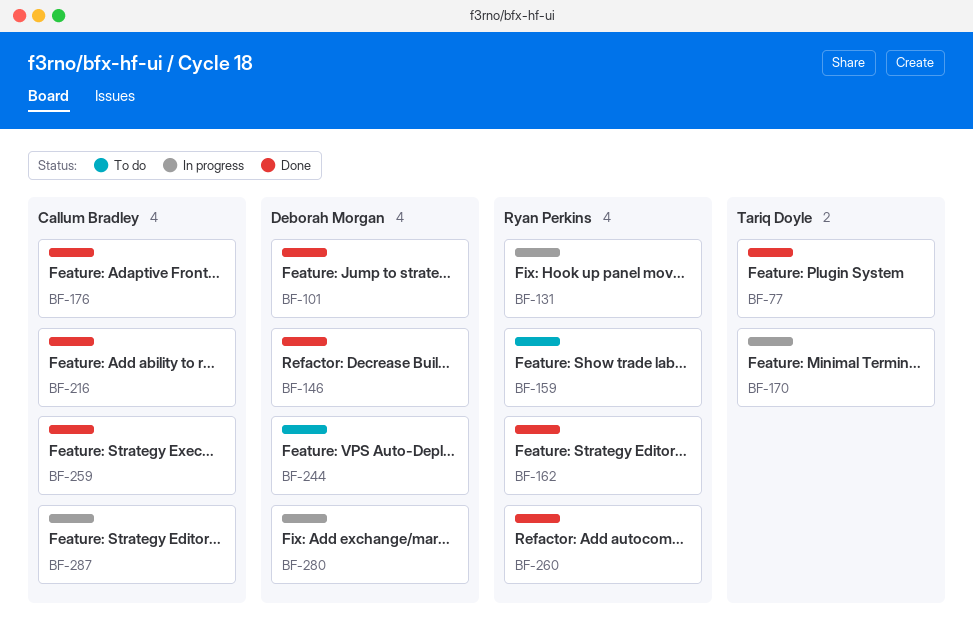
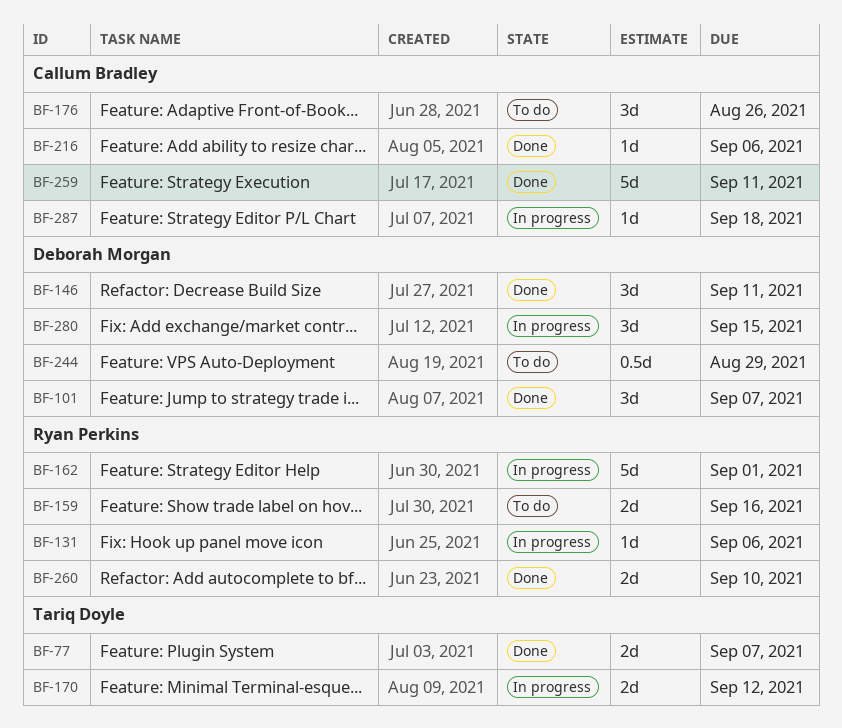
BF-162, status: Done -> In progress
BF-176, status: Done -> To do

